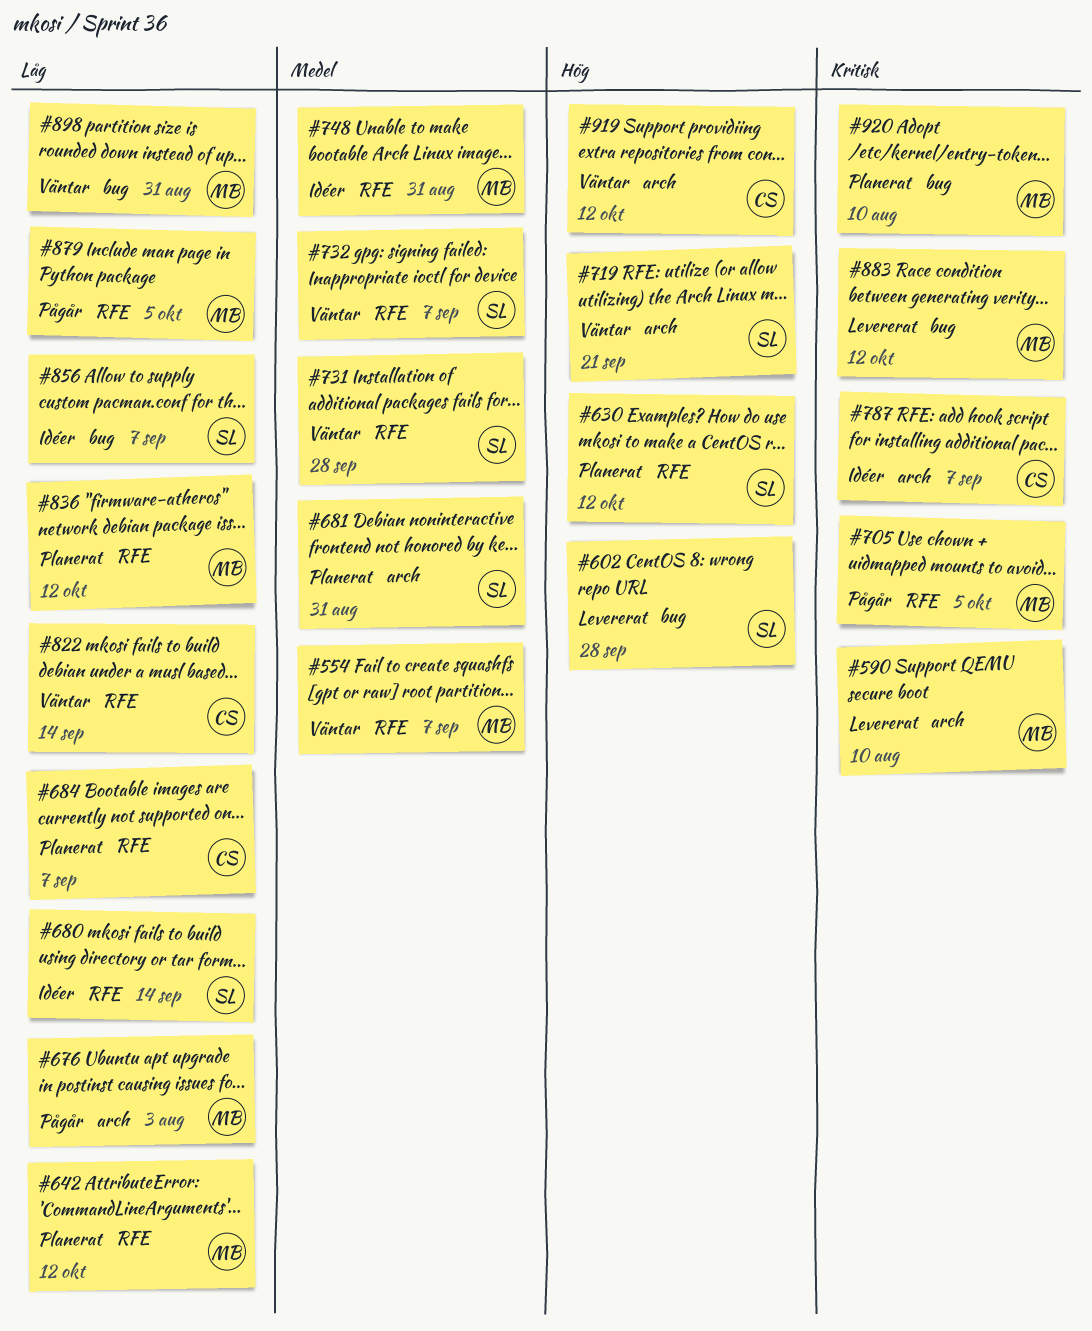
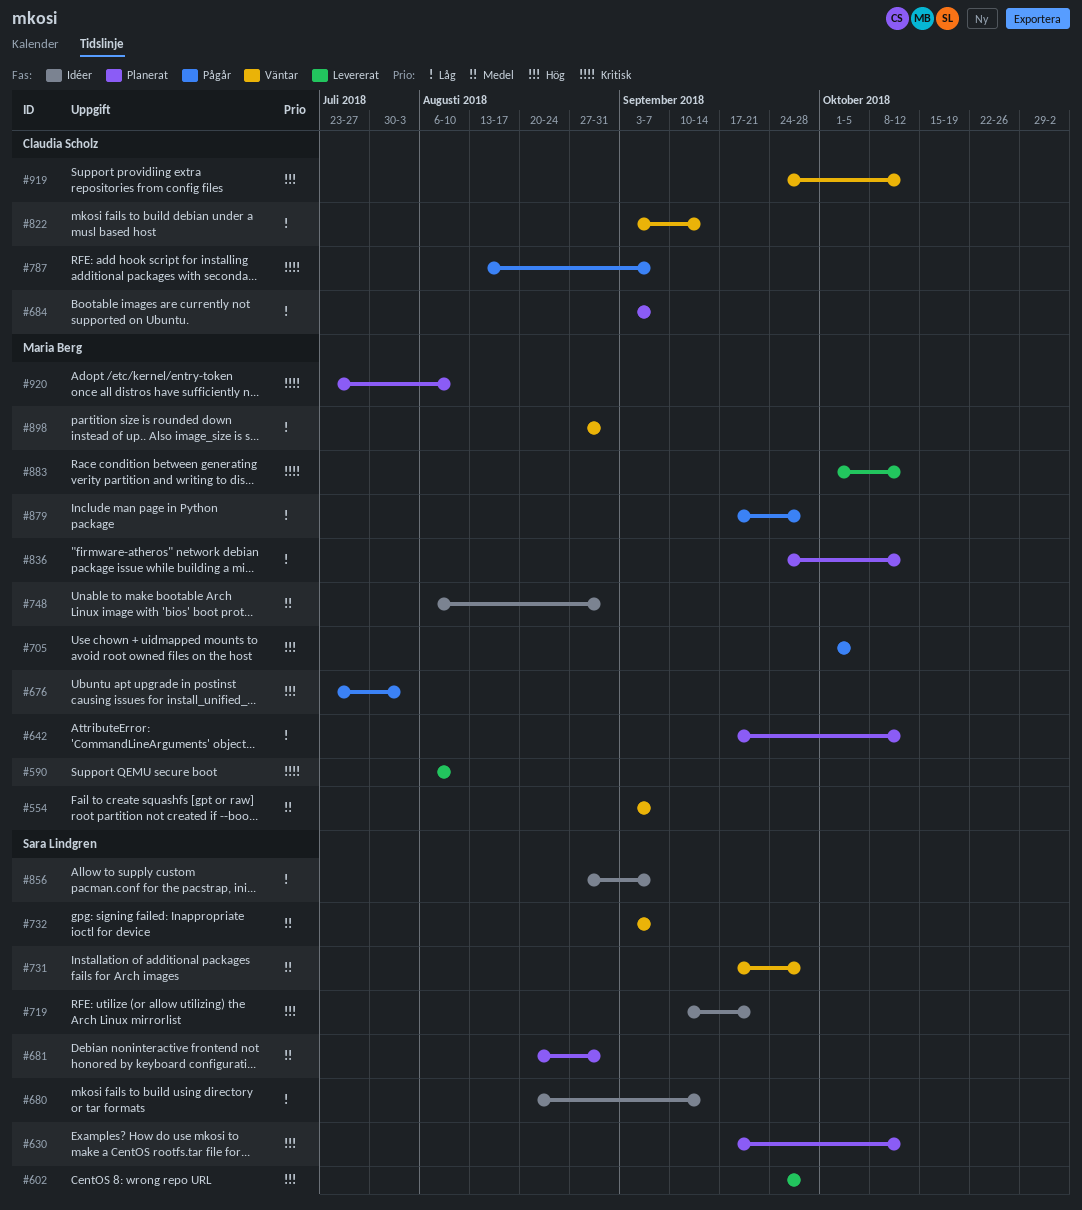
#676, priority: Låg -> Hög
#705, priority: Kritisk -> Hög
#719, status: Väntar -> Idéer
#787, status: Idéer -> Pågår
#879, due: Oct 5 -> Sep 28

